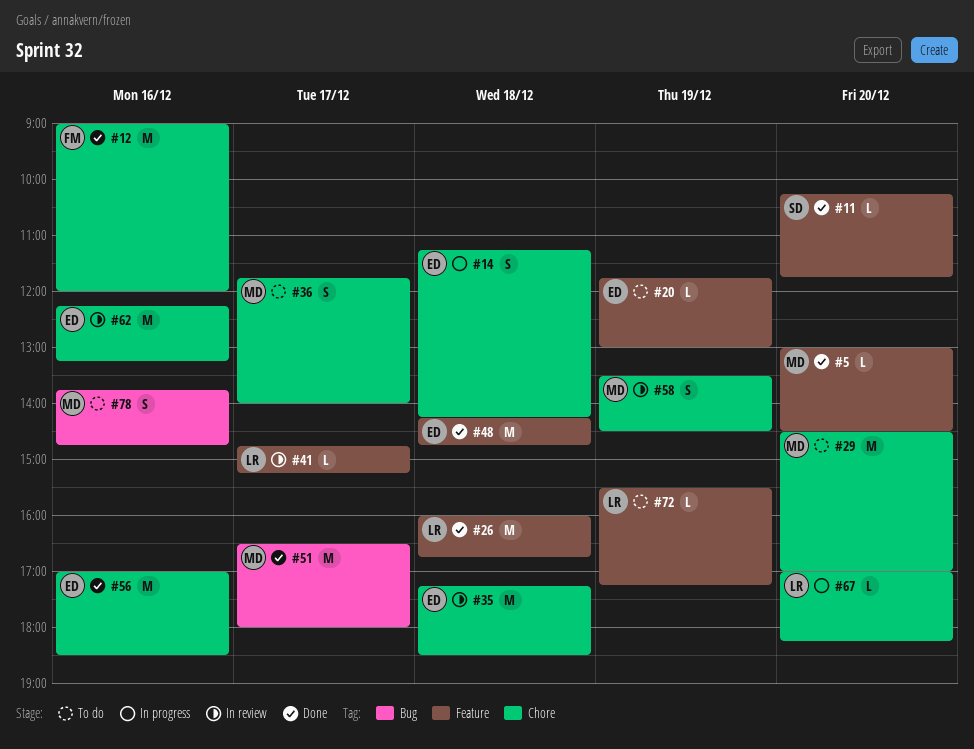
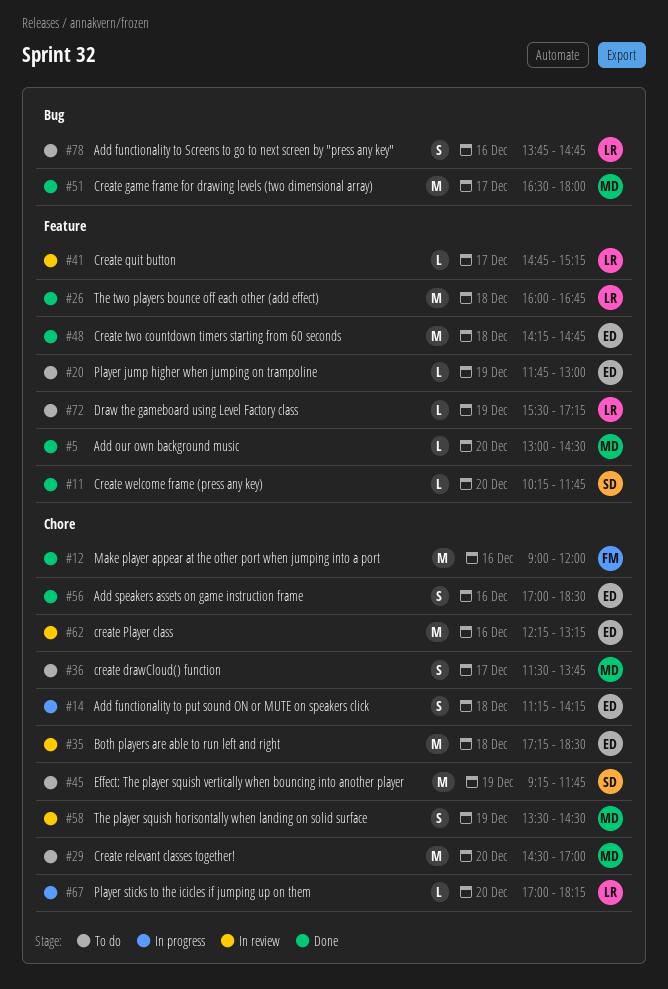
#36, begins: 11:45 -> 11:30
#36, ends: 14:00 -> 13:45
#45: none -> present
#56, estimate: M -> S
#78, owner: MD -> LR

